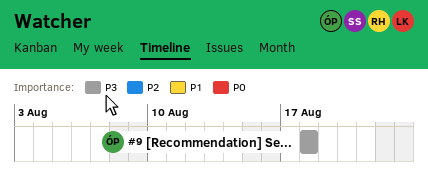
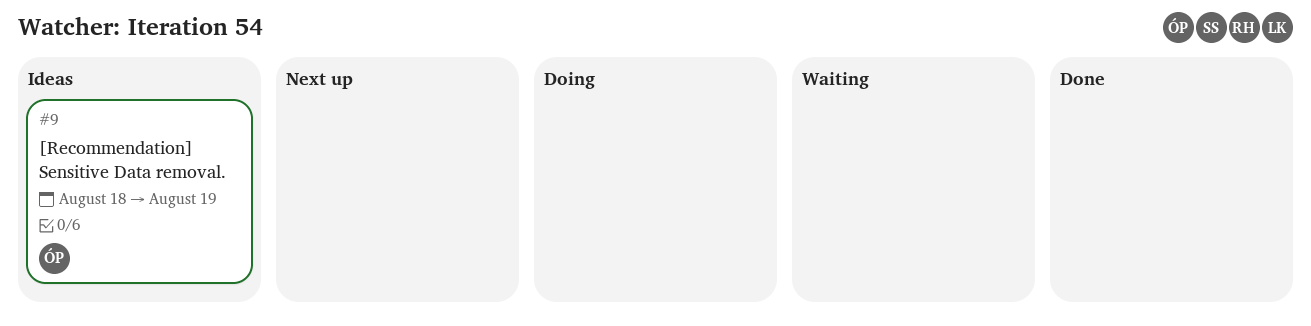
#9, due: Aug 18 -> Aug 19

